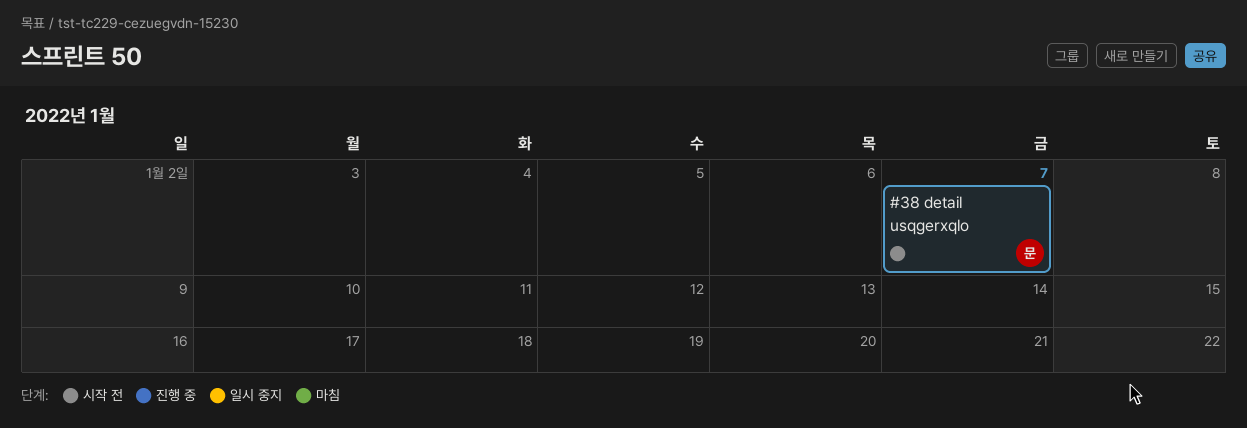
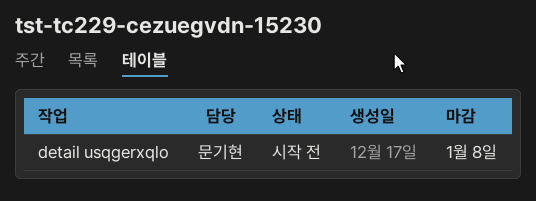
detail usqgerxqlo, due: Jan 7 -> Jan 8

